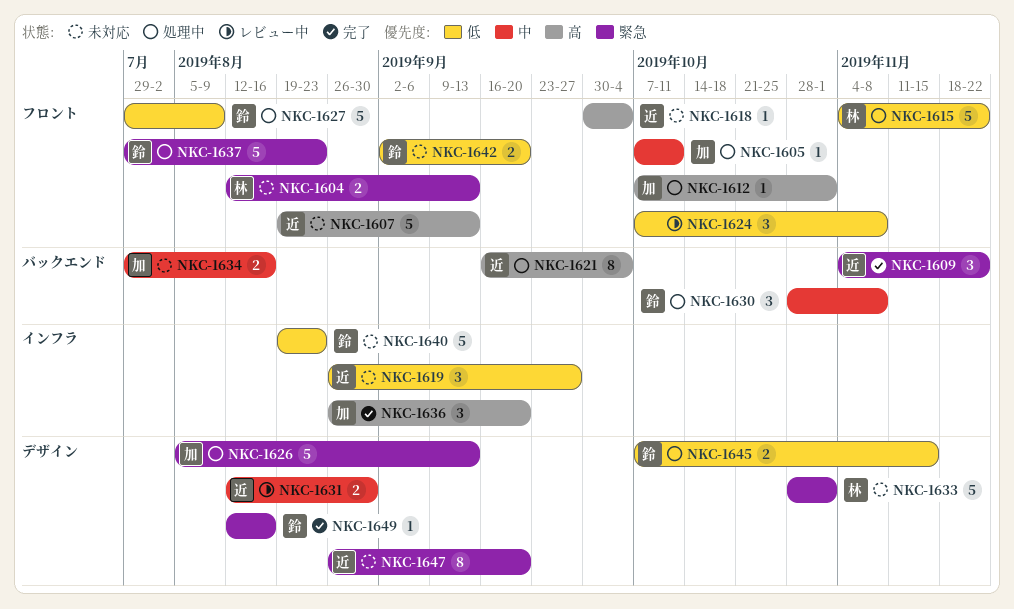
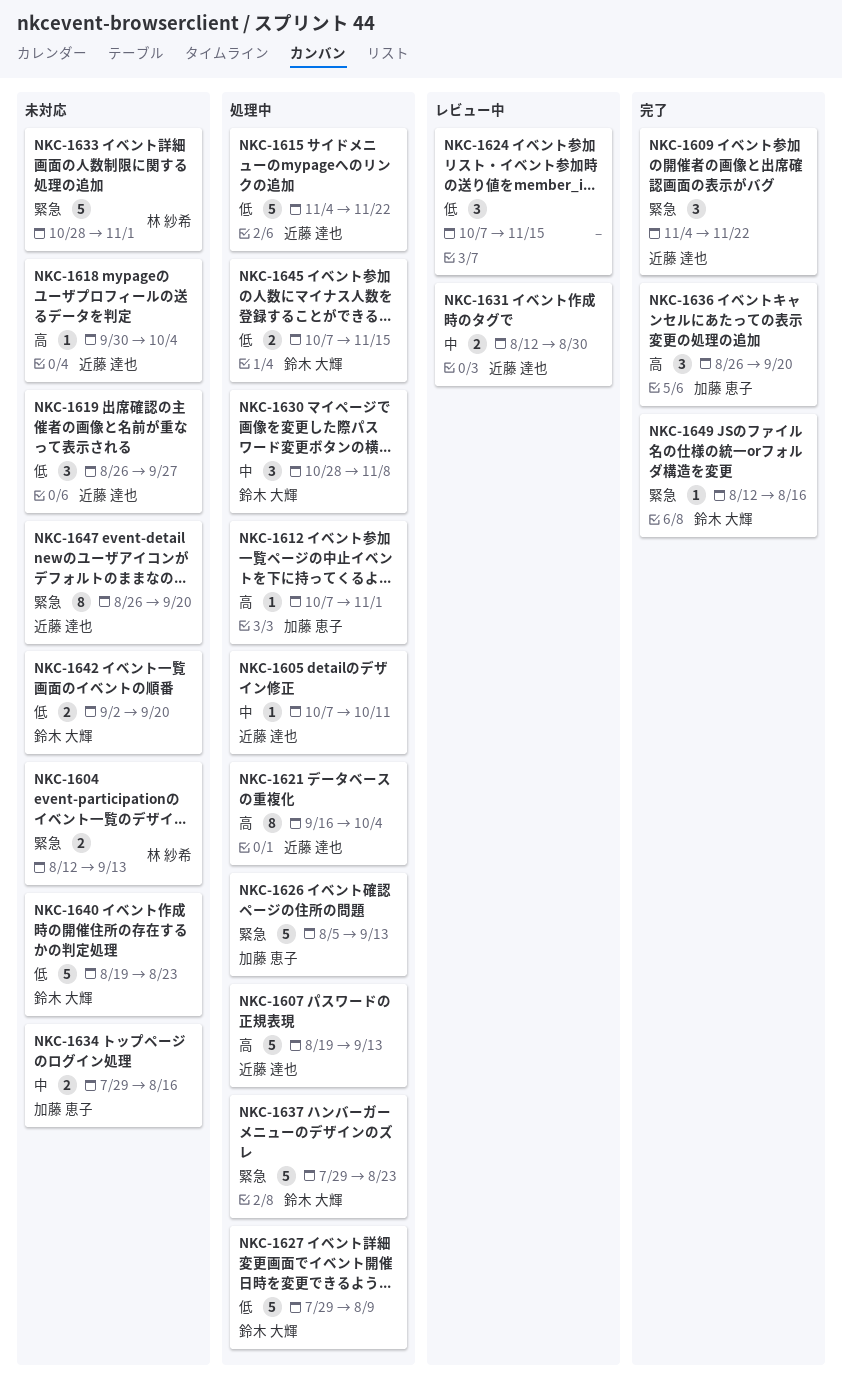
NKC-1605, owner: 加藤 恵子 -> 近藤 達也
NKC-1607, status: 未対応 -> 処理中
NKC-1615, owner: 林 紗希 -> 近藤 達也
NKC-1624, due: Nov 8 -> Nov 15

